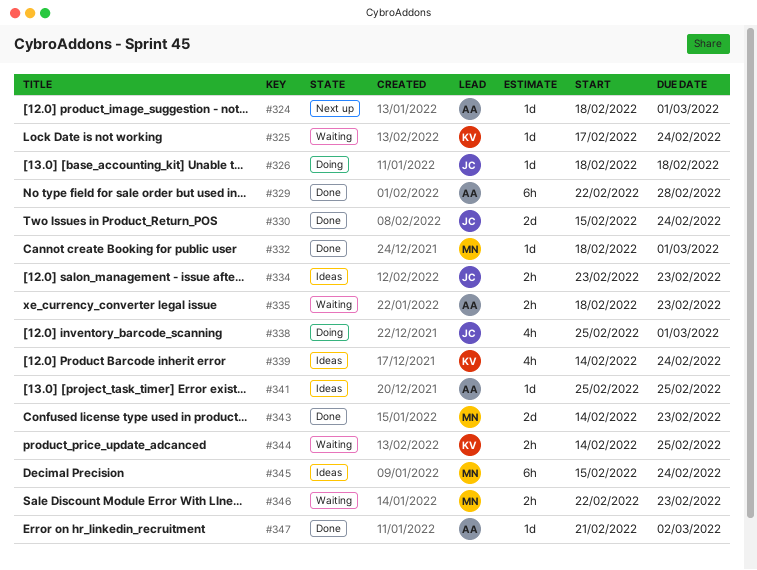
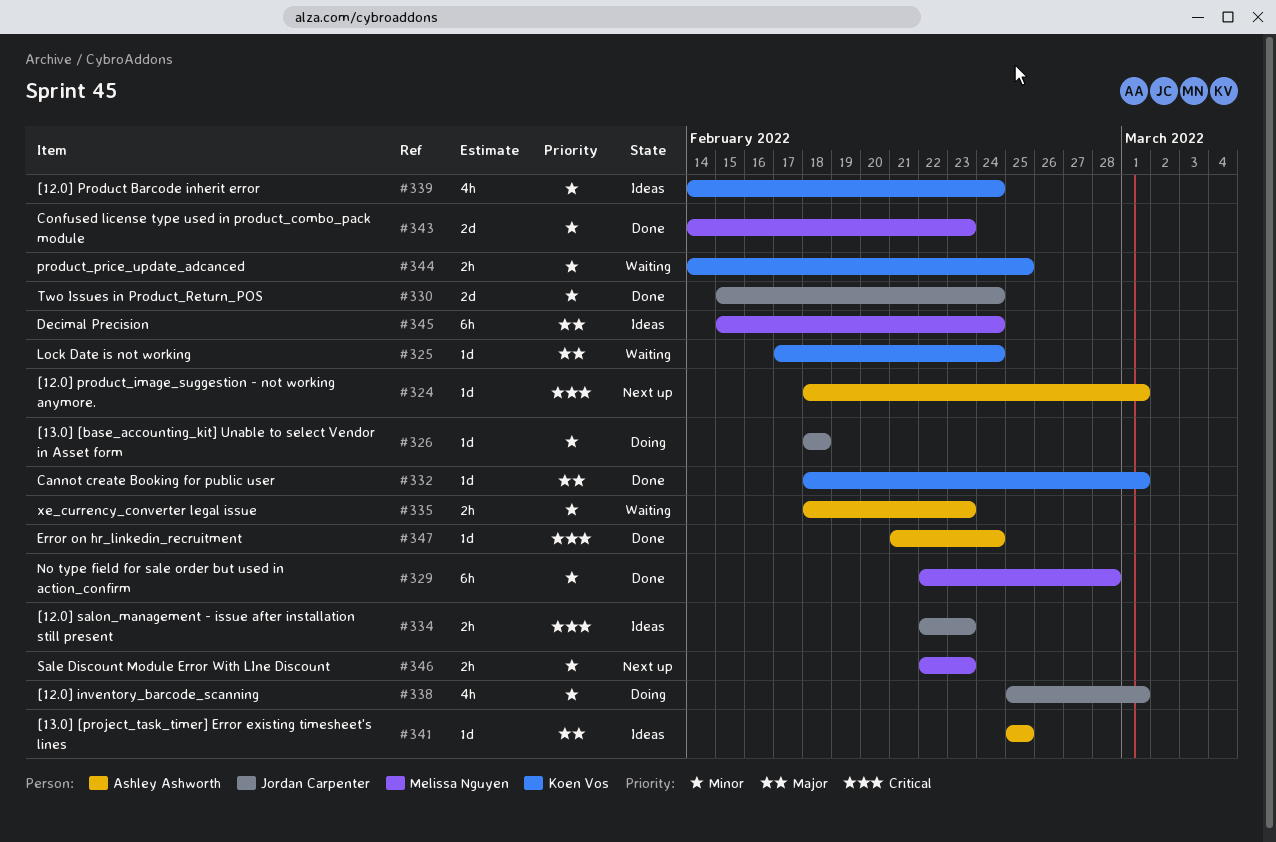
#329, owner: Ashley Ashworth -> Melissa Nguyen
#332, owner: Melissa Nguyen -> Koen Vos
#334, start: Feb 23 -> Feb 22
#346, status: Waiting -> Next up
#347, due: Mar 2 -> Feb 24

